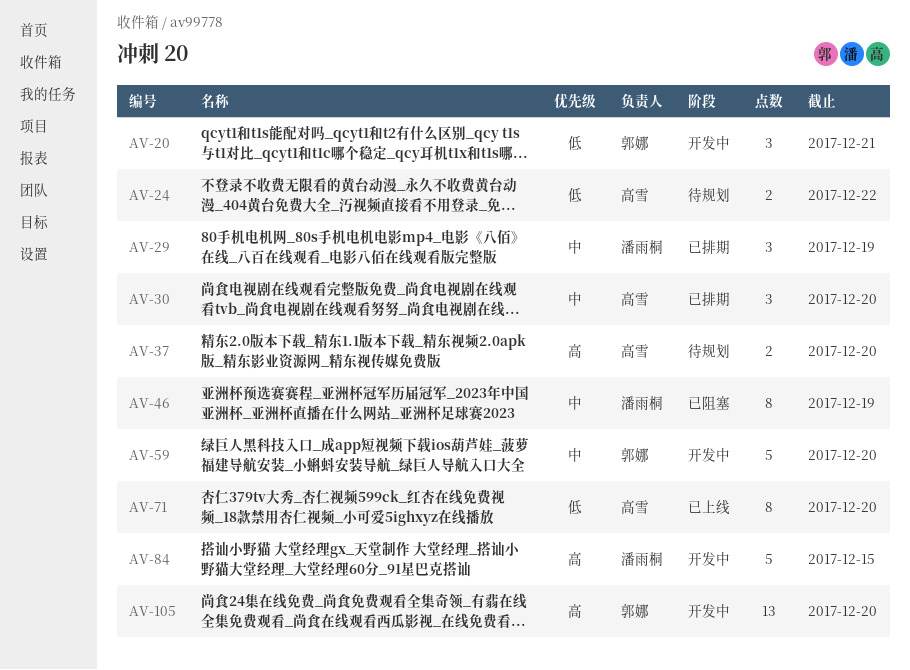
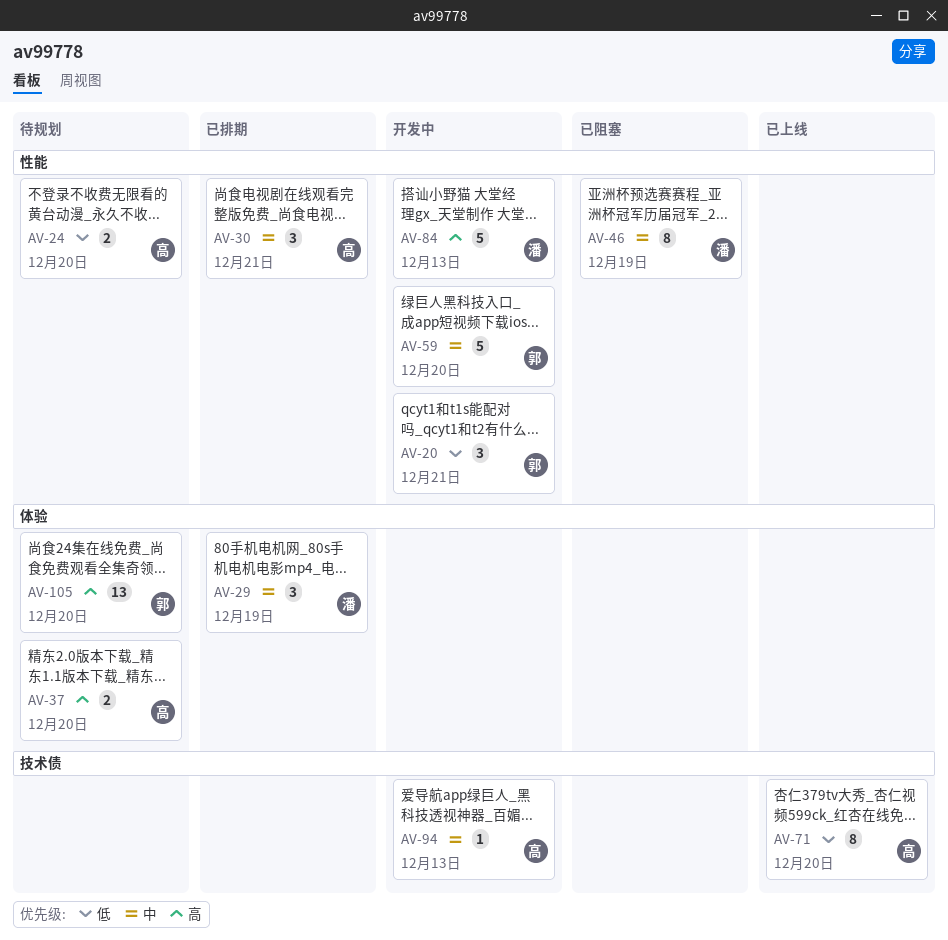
AV-24, due: Dec 22 -> Dec 20
AV-30, due: Dec 20 -> Dec 21
AV-84, due: Dec 15 -> Dec 13
AV-94: none -> present
AV-105, status: 开发中 -> 待规划

